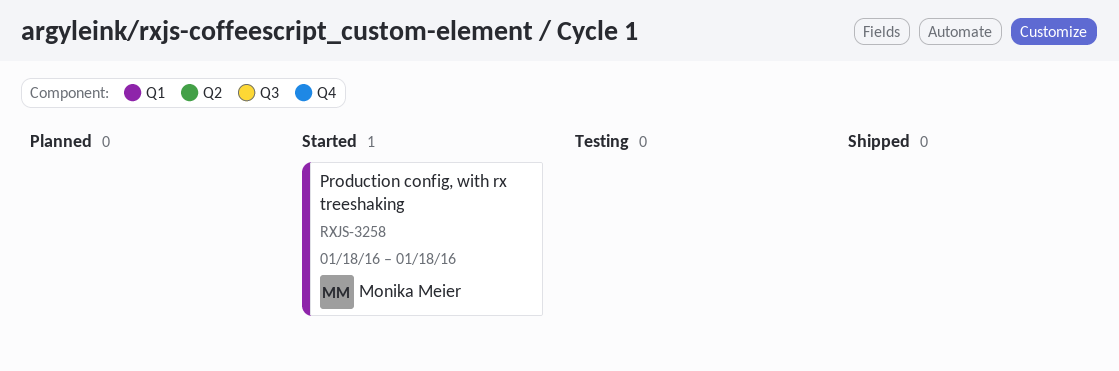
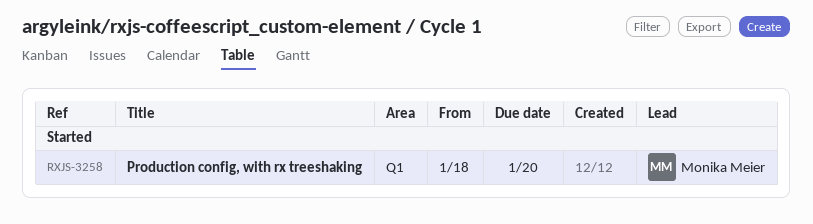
RXJS-3258, due: Jan 18 -> Jan 20

